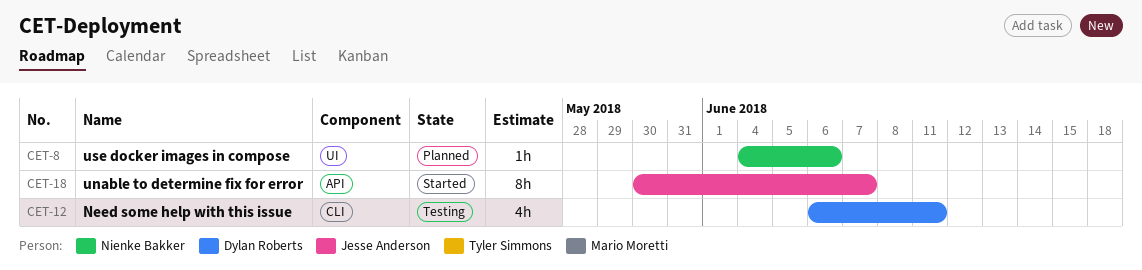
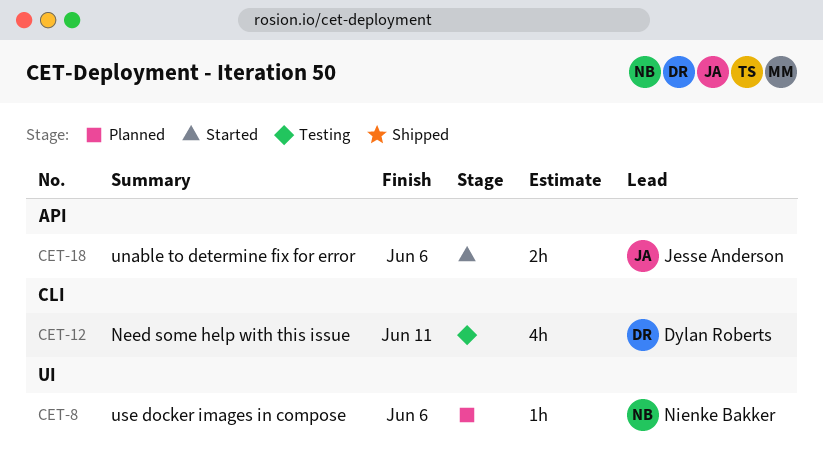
CET-18, estimate: 8h -> 2h
CET-18, due: Jun 7 -> Jun 6

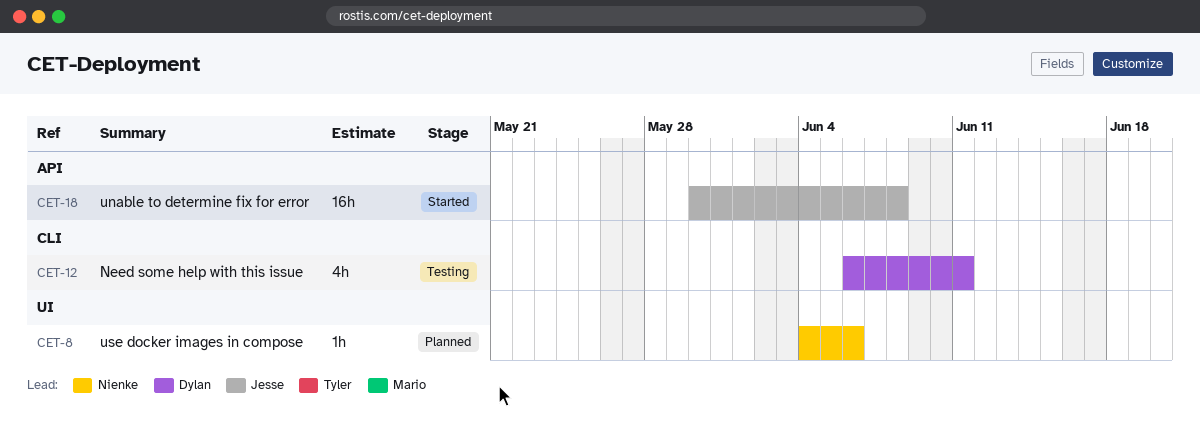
CET-18, estimate: 2h -> 16h
CET-18, due: Jun 6 -> Jun 8

